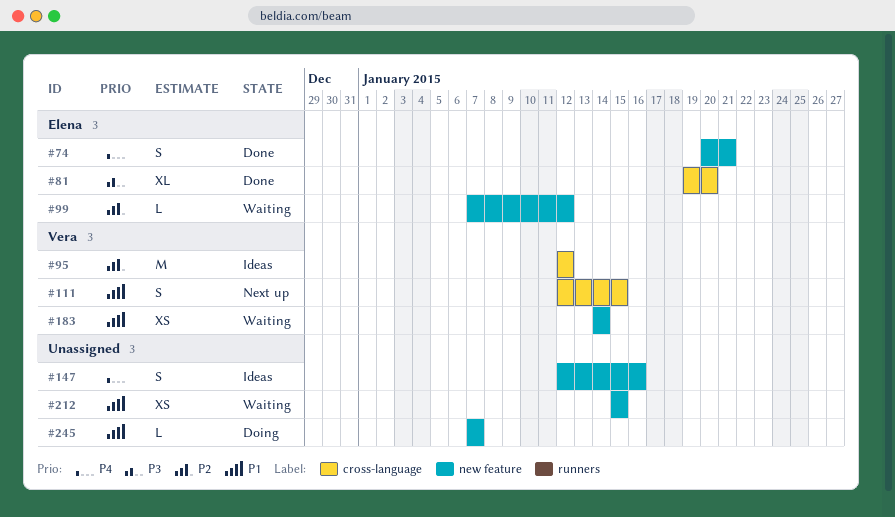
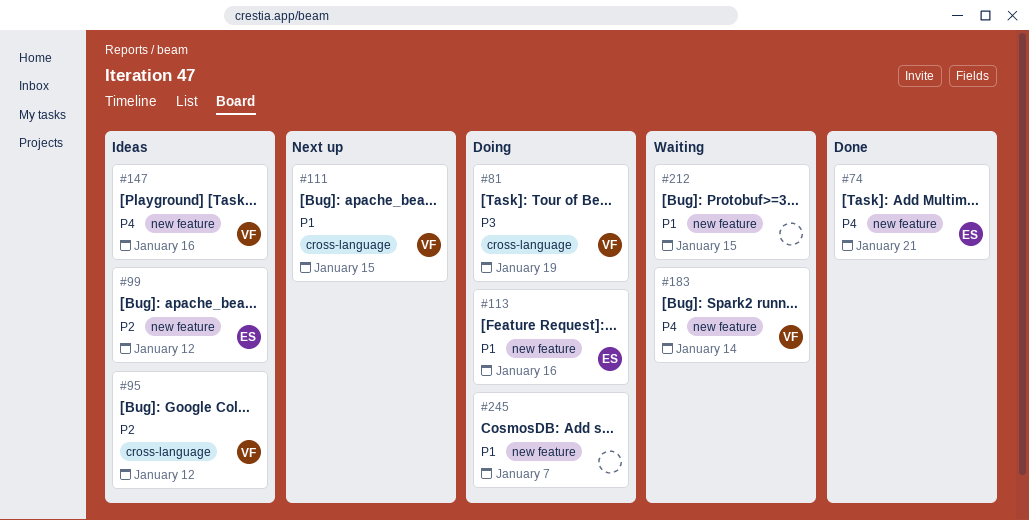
#81, status: Done -> Doing
#81, owner: Elena -> Vera
#81, due: Jan 20 -> Jan 19
#99, status: Waiting -> Ideas
#113: none -> present
#147, owner: none -> Vera
#183, priority: P1 -> P4

